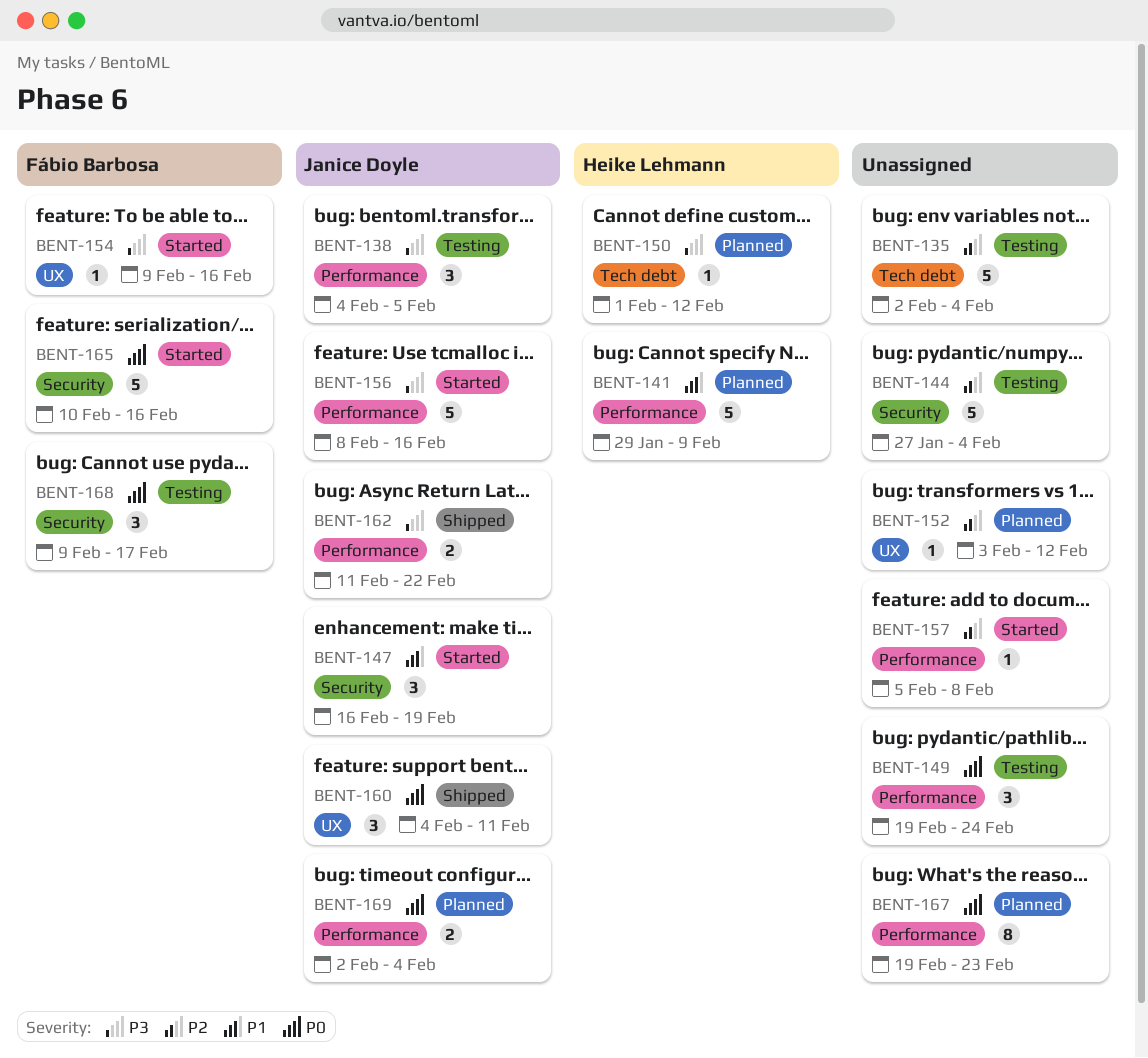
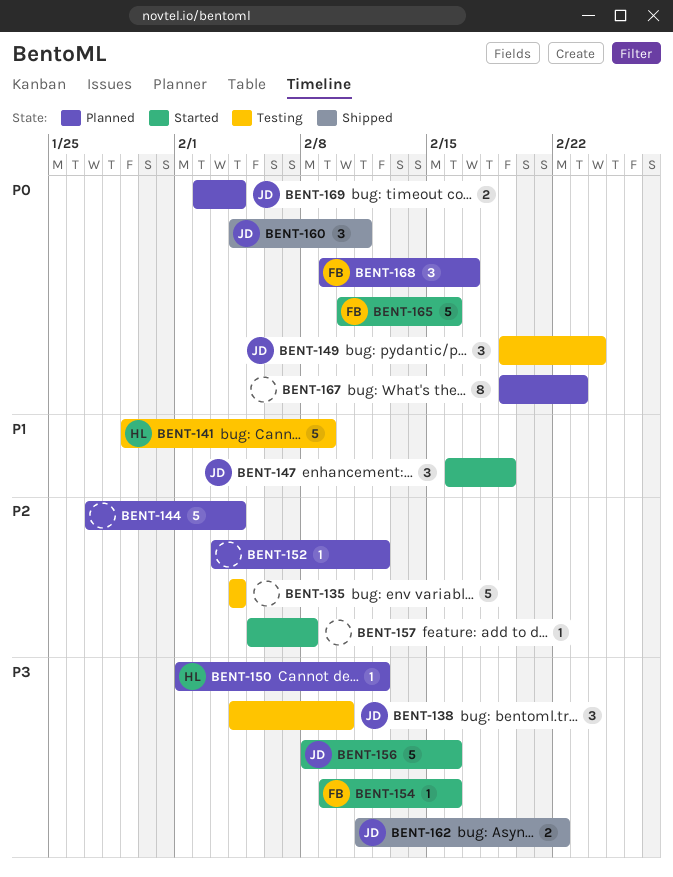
BENT-135, start: Feb 2 -> Feb 4
BENT-138, due: Feb 5 -> Feb 10
BENT-141, status: Planned -> Testing
BENT-144, status: Testing -> Planned
BENT-149, owner: none -> Janice Doyle
BENT-168, status: Testing -> Planned

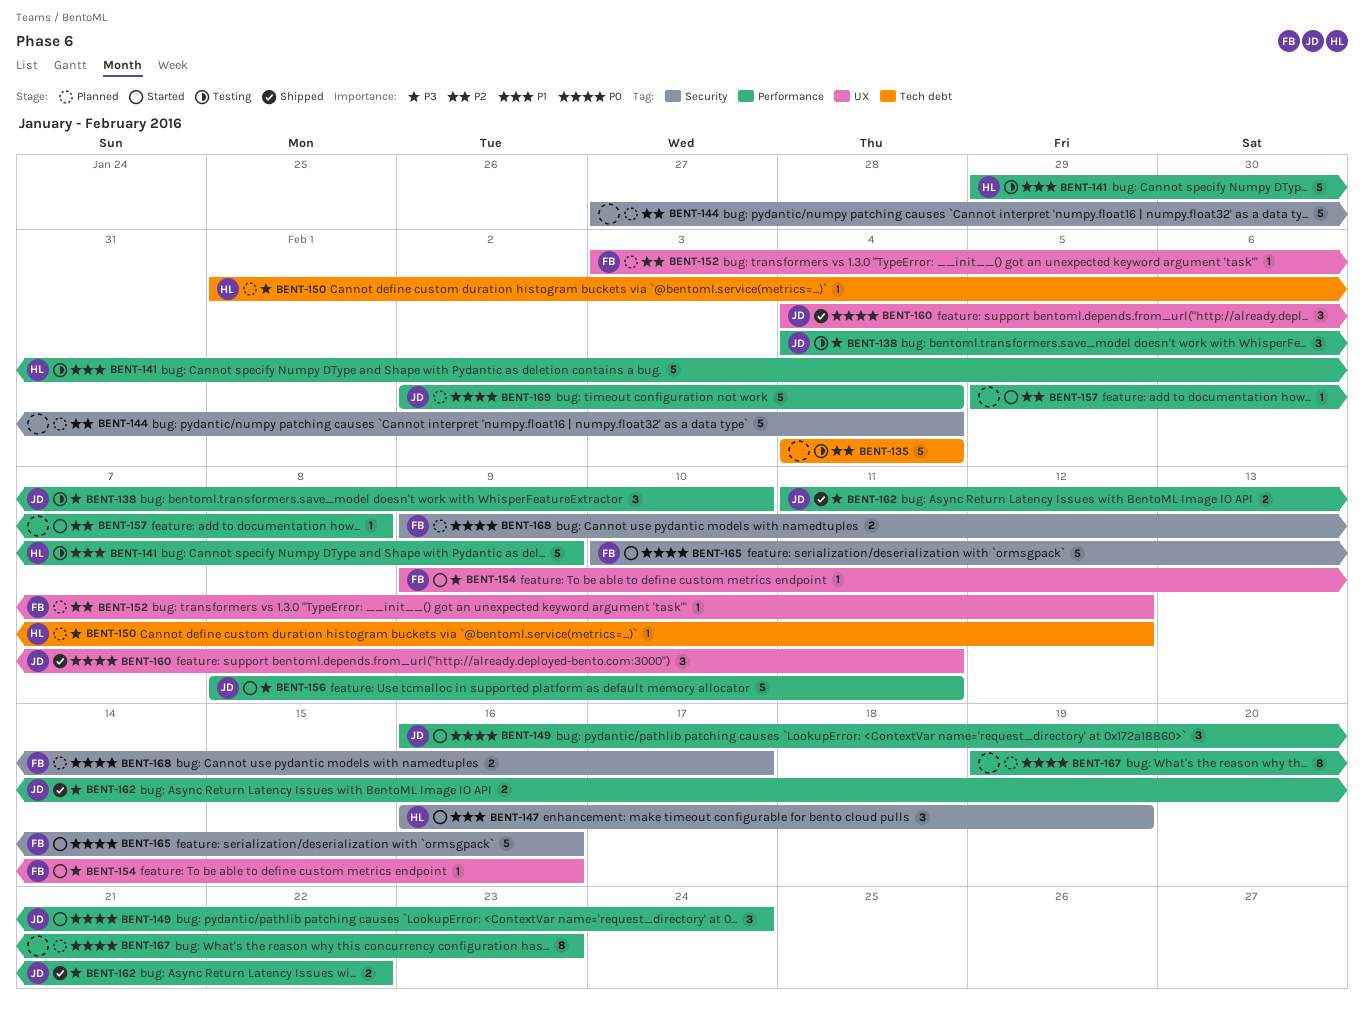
BENT-147, owner: JD -> HL
BENT-149, status: Testing -> Started
BENT-149, start: Feb 19 -> Feb 16
BENT-152, owner: none -> FB
BENT-156, due: Feb 16 -> Feb 11
BENT-168, estimate: 3 -> 2
BENT-169, estimate: 2 -> 5

